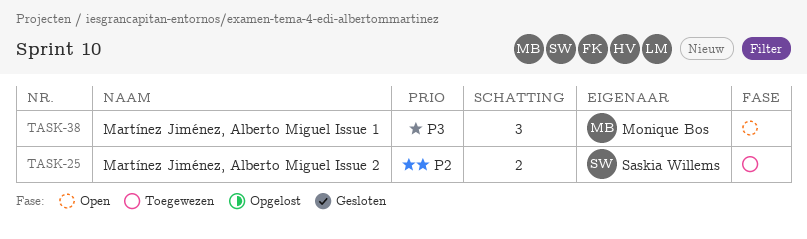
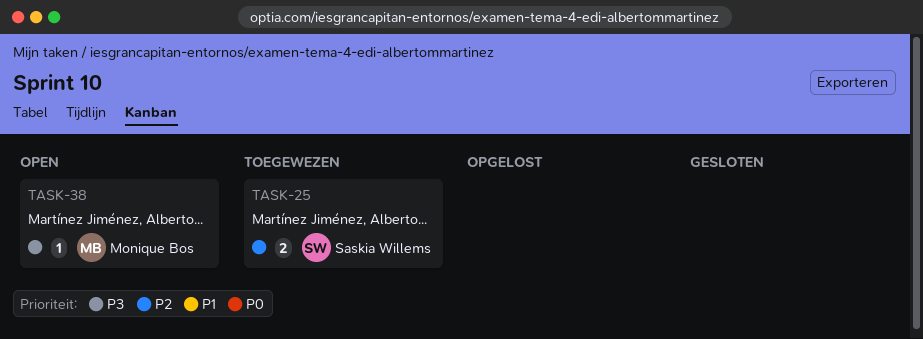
TASK-38, estimate: 3 -> 1

